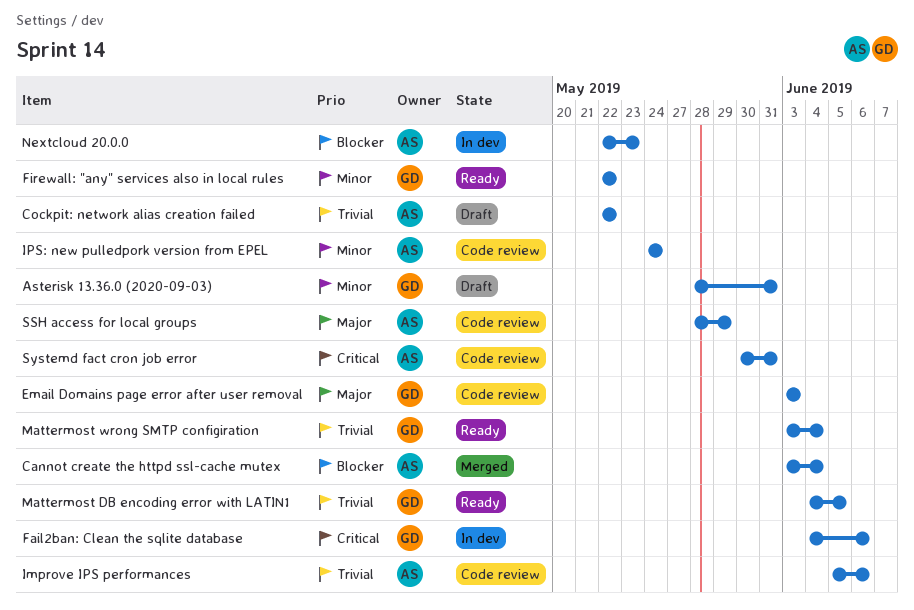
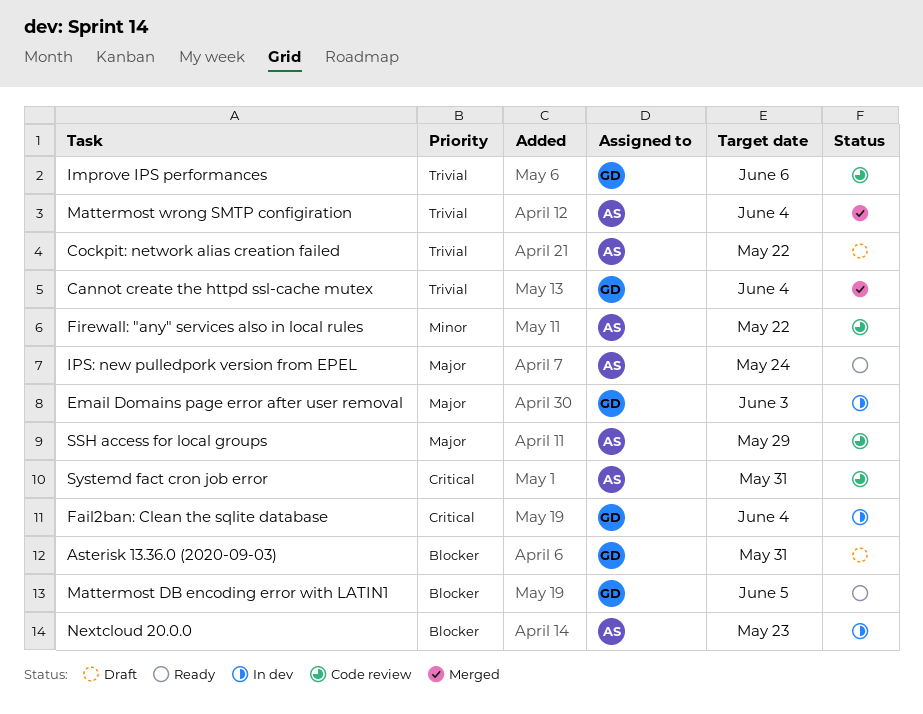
Asterisk 13.36.0 (2020-09-03), priority: Minor -> Blocker
Cannot create the httpd ssl-cache mutex, owner: AS -> GD
Cannot create the httpd ssl-cache mutex, priority: Blocker -> Trivial
Email Domains page error after user removal, status: Code review -> In dev
Fail2ban: Clean the sqlite database, due: Jun 6 -> Jun 4
Firewall: "any" services also in local rules, status: Ready -> Code review
Firewall: "any" services also in local rules, owner: GD -> AS
Improve IPS performances, owner: AS -> GD
IPS: new pulledpork version from EPEL, status: Code review -> Ready
IPS: new pulledpork version from EPEL, priority: Minor -> Major
Mattermost DB encoding error with LATIN1, priority: Trivial -> Blocker
Mattermost wrong SMTP configiration, status: Ready -> Merged
Mattermost wrong SMTP configiration, owner: GD -> AS

